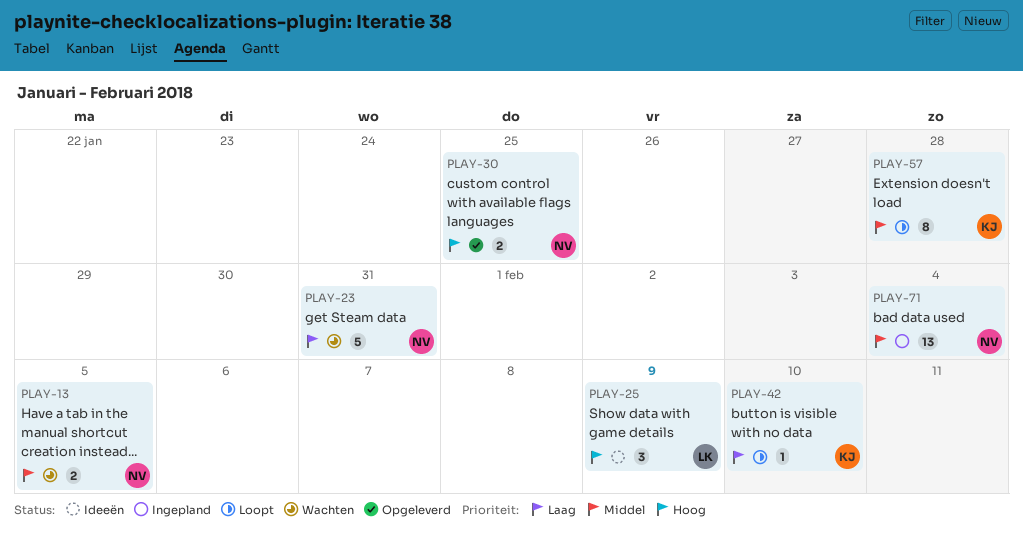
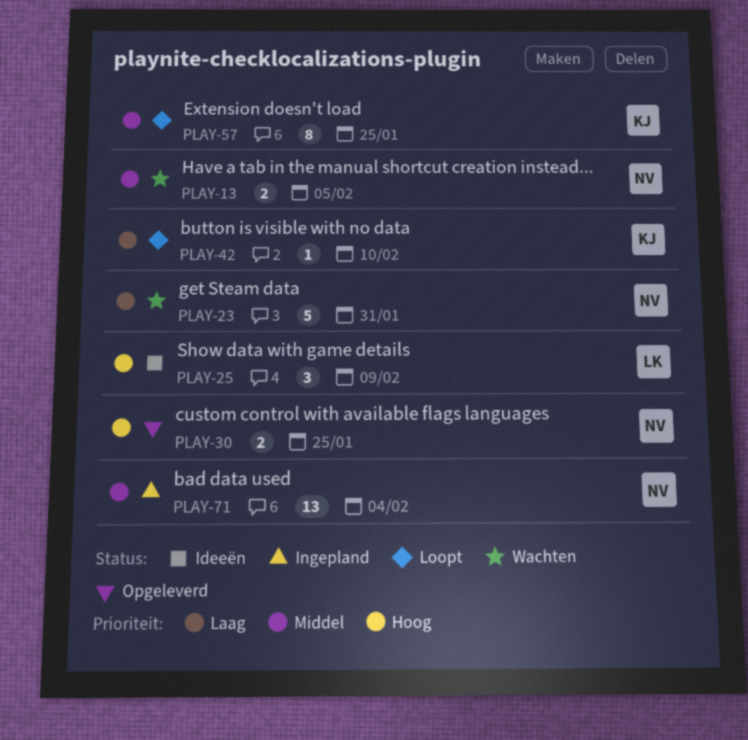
PLAY-57, due: Jan 28 -> Jan 25

